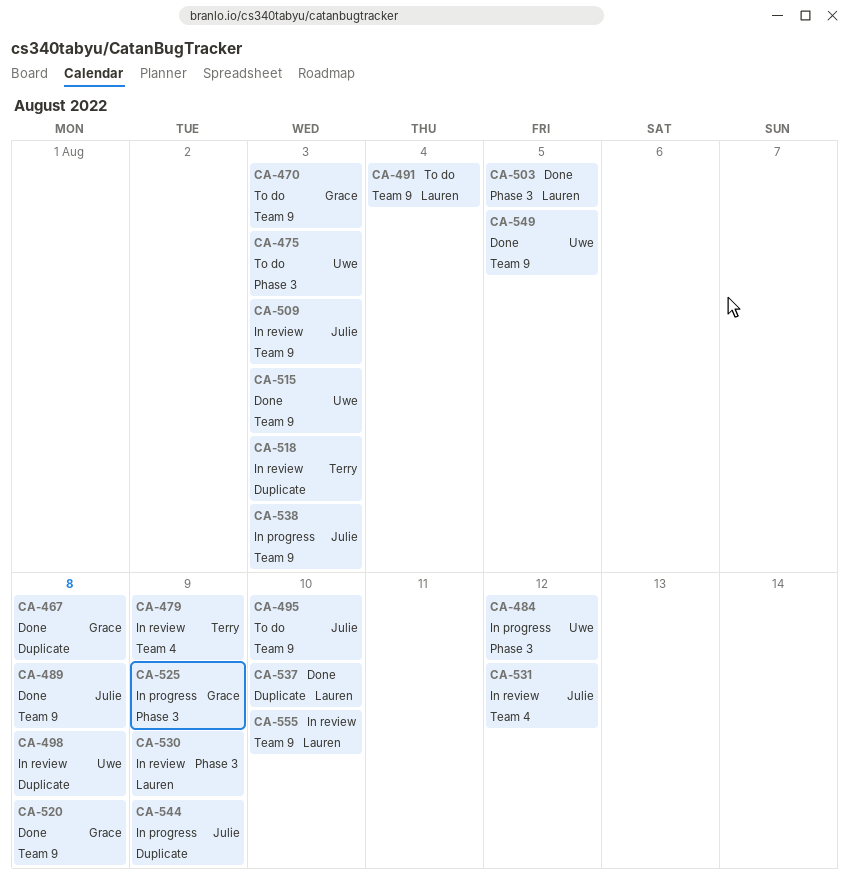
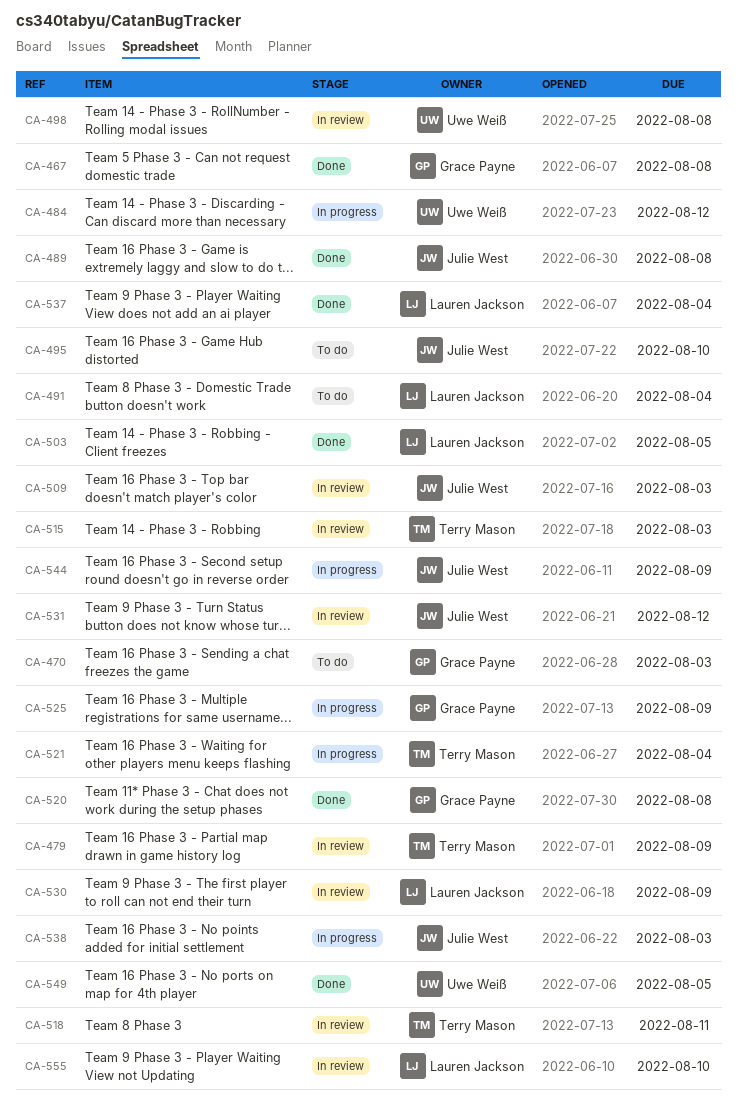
CA-475: present -> none
CA-515, status: Done -> In review
CA-515, owner: Uwe Weiß -> Terry Mason
CA-518, due: Aug 3 -> Aug 11
CA-521: none -> present
CA-537, due: Aug 10 -> Aug 4

